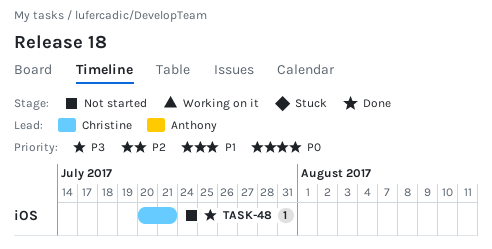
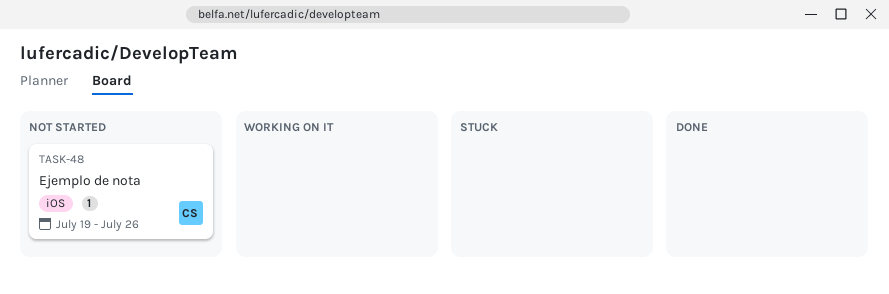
TASK-48, start: Jul 20 -> Jul 19
TASK-48, due: Jul 21 -> Jul 26

